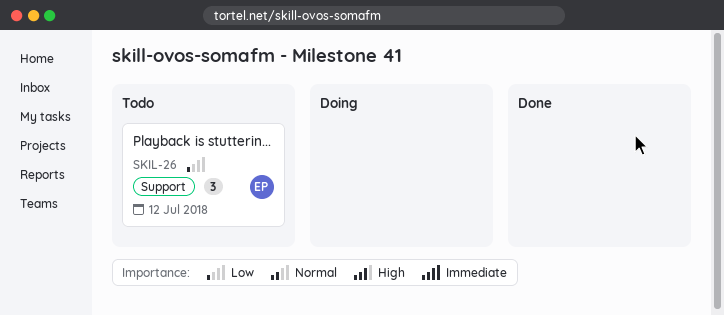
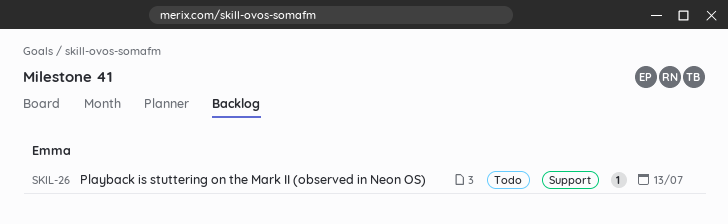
SKIL-26, estimate: 3 -> 1
SKIL-26, due: Jul 12 -> Jul 13

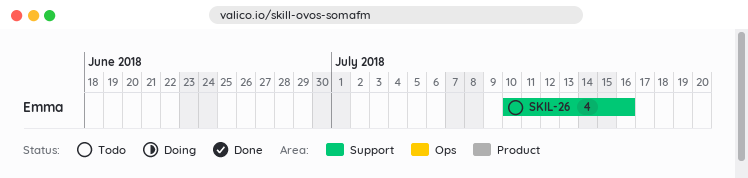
SKIL-26, estimate: 1 -> 4
SKIL-26, due: Jul 13 -> Jul 16

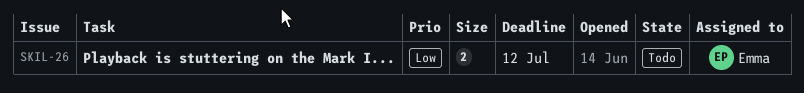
SKIL-26, estimate: 4 -> 2
SKIL-26, due: Jul 16 -> Jul 12

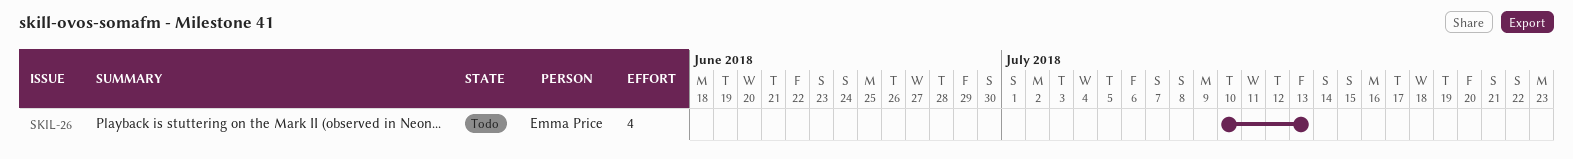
SKIL-26, estimate: 2 -> 4
SKIL-26, due: Jul 12 -> Jul 13

